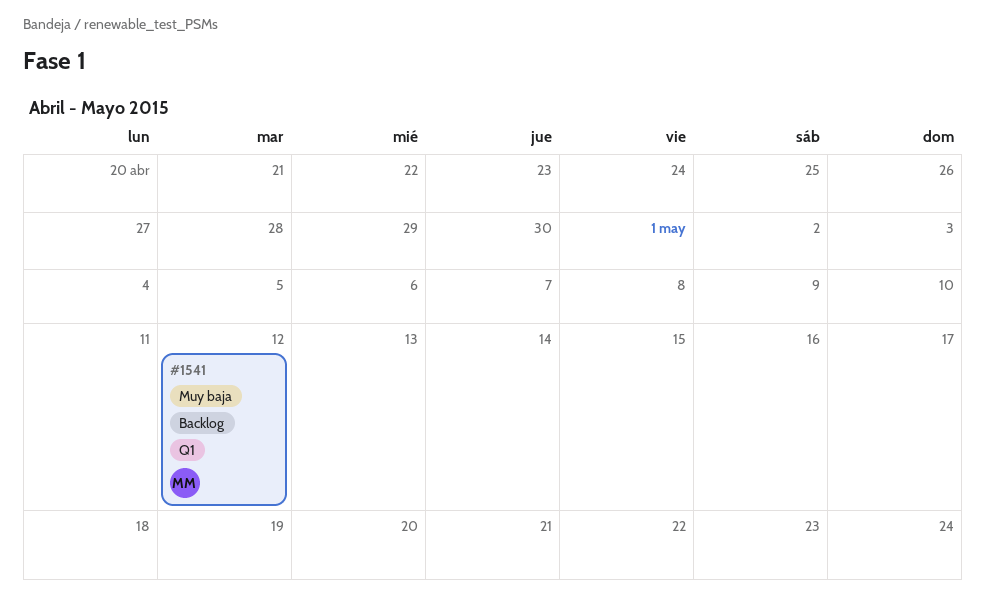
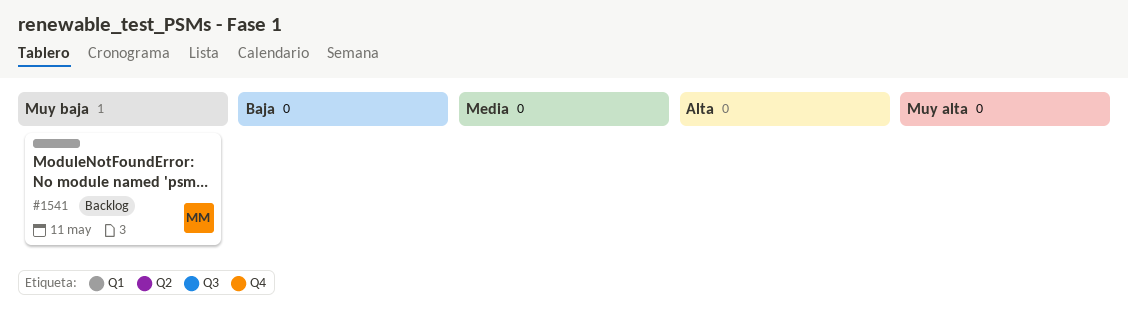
#1541, due: May 12 -> May 11

